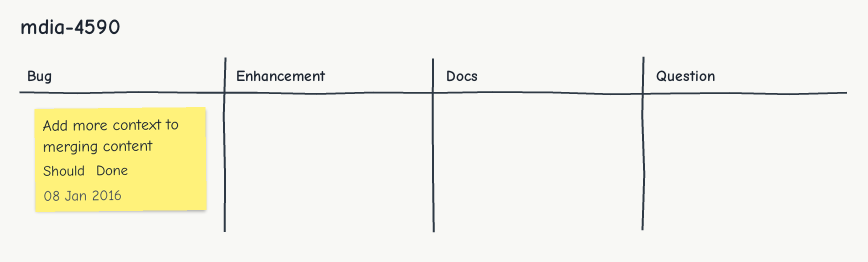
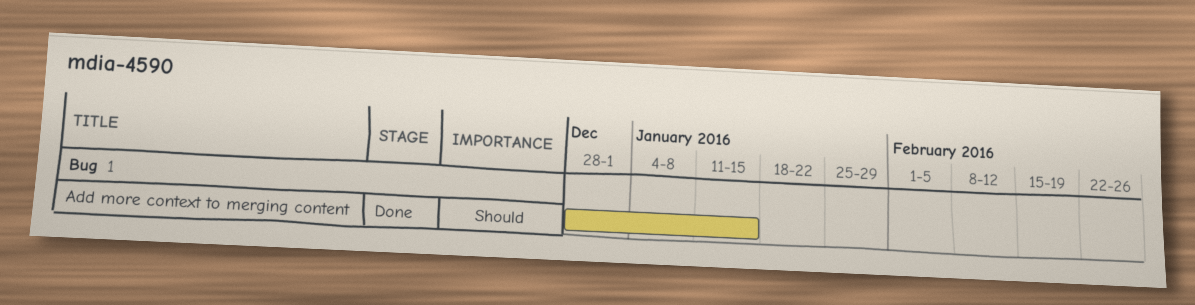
Add more context to merging content, due: Jan 8 -> Jan 15

